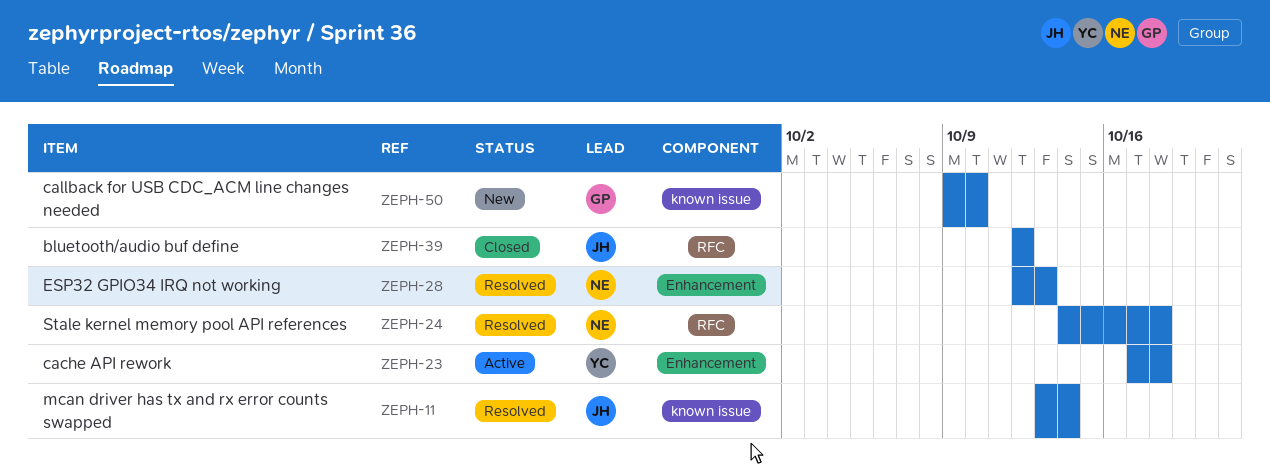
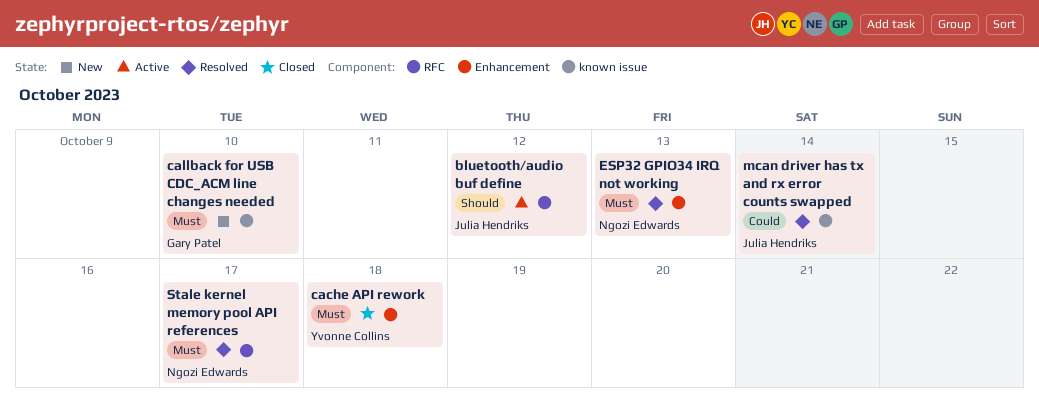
bluetooth/audio buf define, status: Closed -> Active
cache API rework, status: Active -> Closed
Stale kernel memory pool API references, due: Oct 18 -> Oct 17

